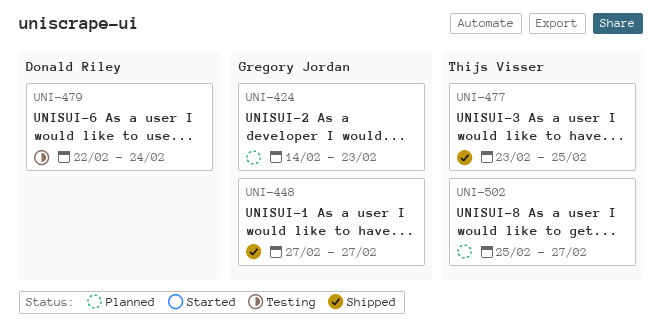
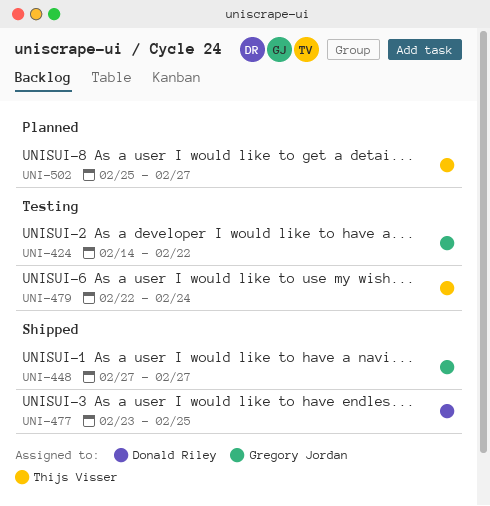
UNI-424, status: Planned -> Testing
UNI-424, due: Feb 23 -> Feb 22
UNI-477, owner: Thijs Visser -> Donald Riley
UNI-479, owner: Donald Riley -> Thijs Visser

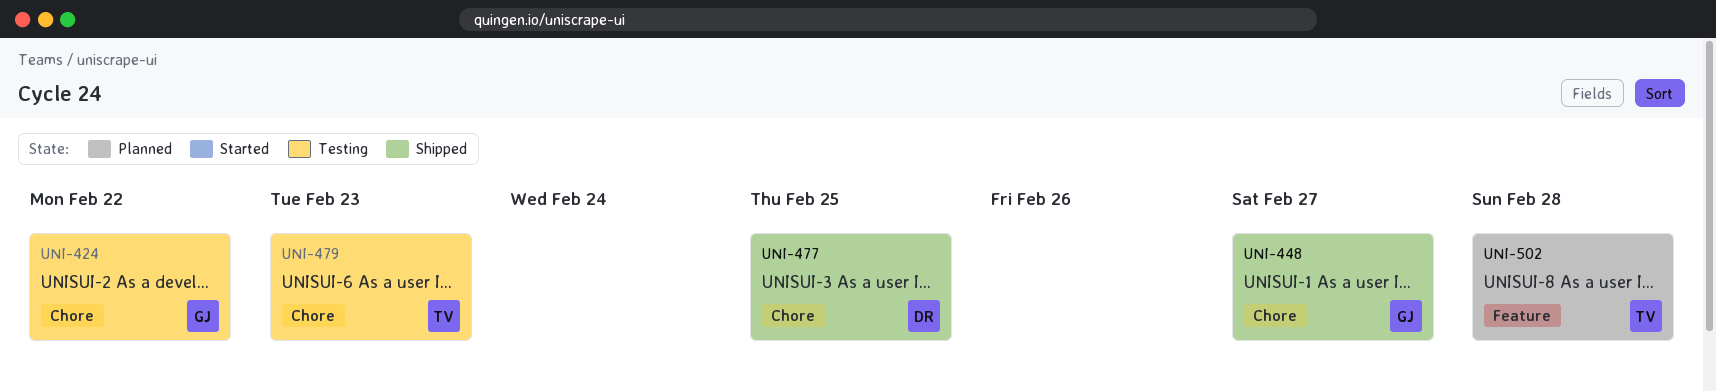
UNI-479, due: Feb 24 -> Feb 23
UNI-502, due: Feb 27 -> Feb 28

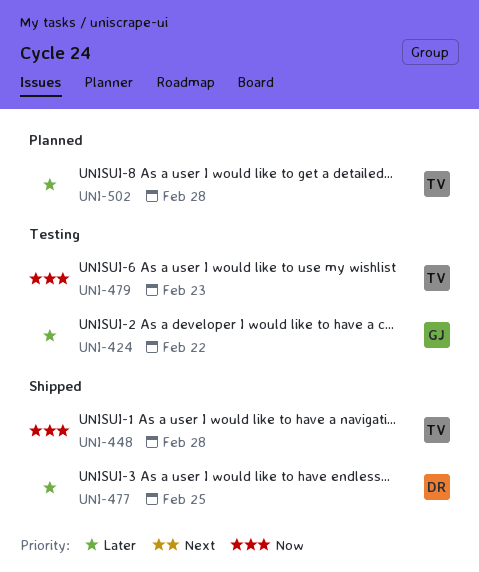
UNI-448, owner: GJ -> TV
UNI-448, due: Feb 27 -> Feb 28

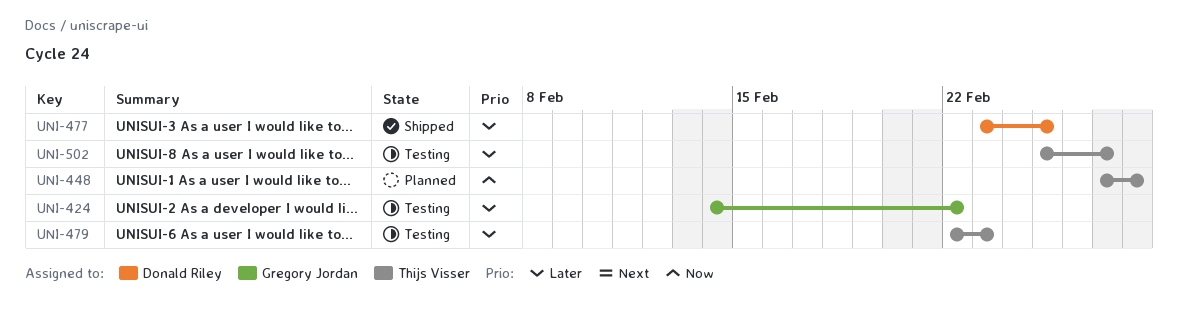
UNI-448, status: Shipped -> Planned
UNI-479, priority: Now -> Later
UNI-502, status: Planned -> Testing
UNI-502, due: Feb 28 -> Feb 27

